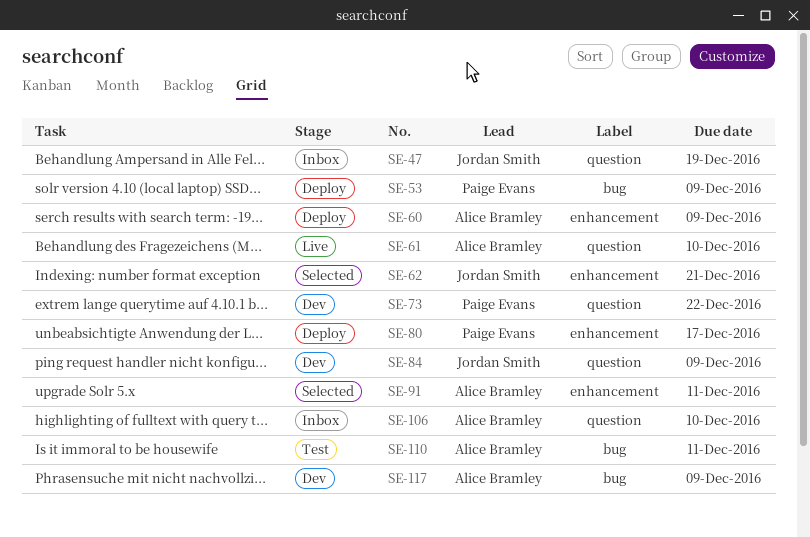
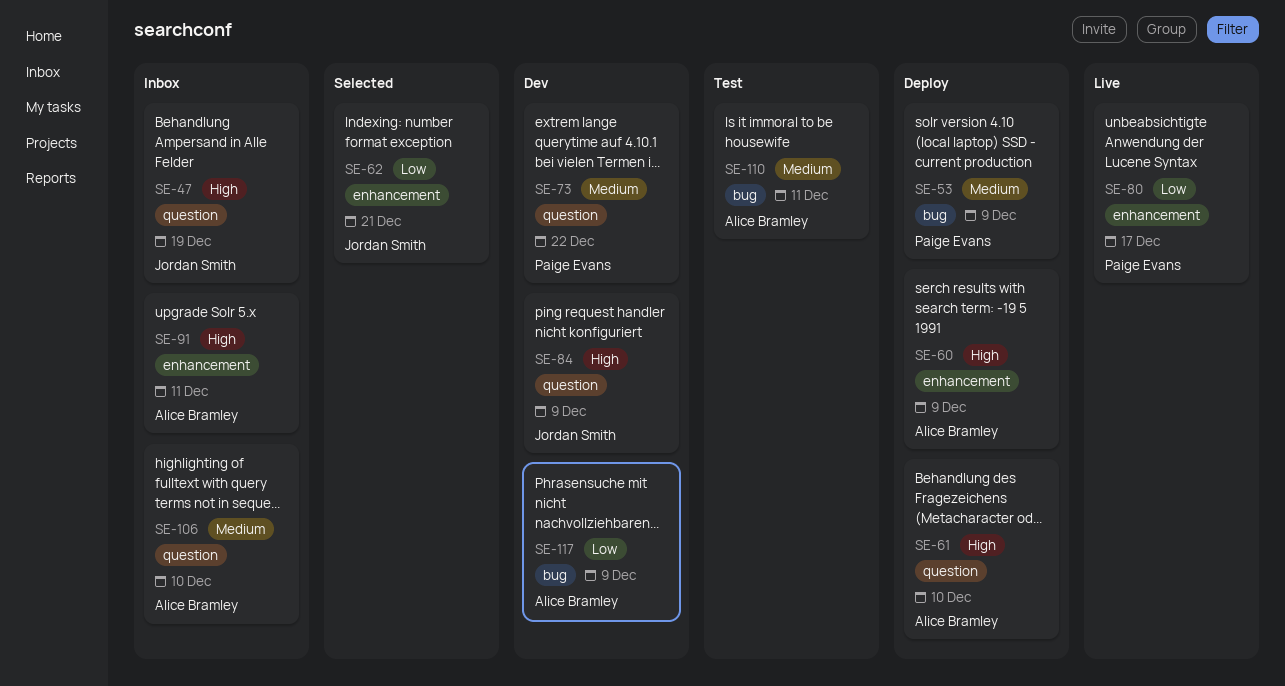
SE-61, status: Live -> Deploy
SE-80, status: Deploy -> Live
SE-91, status: Selected -> Inbox

